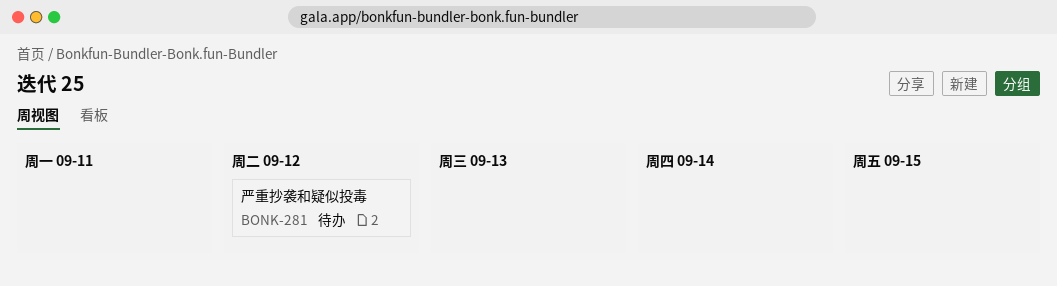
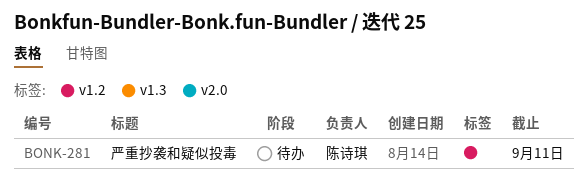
BONK-281, due: Sep 12 -> Sep 11

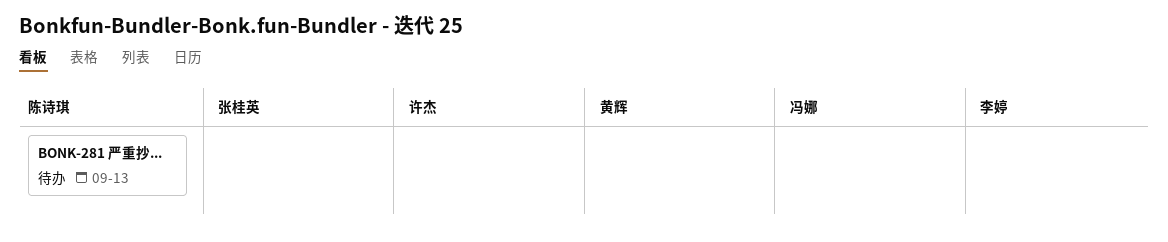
BONK-281, due: Sep 11 -> Sep 13

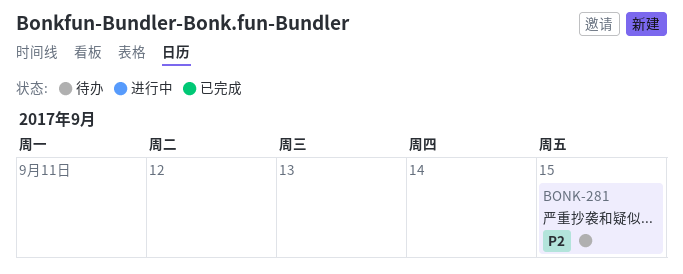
BONK-281, due: Sep 13 -> Sep 15

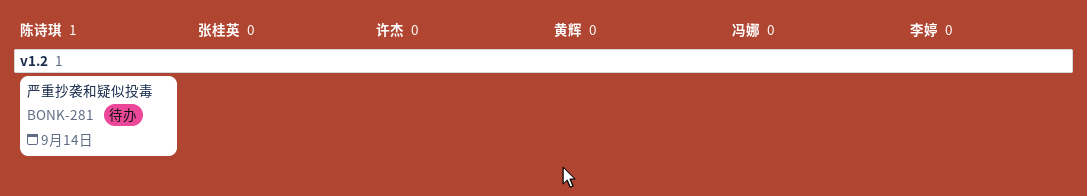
BONK-281, due: Sep 15 -> Sep 14

